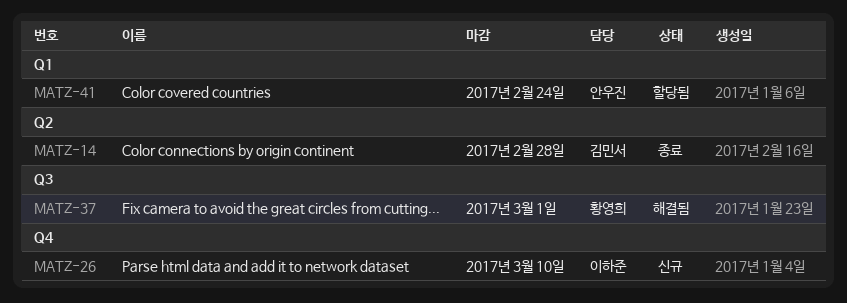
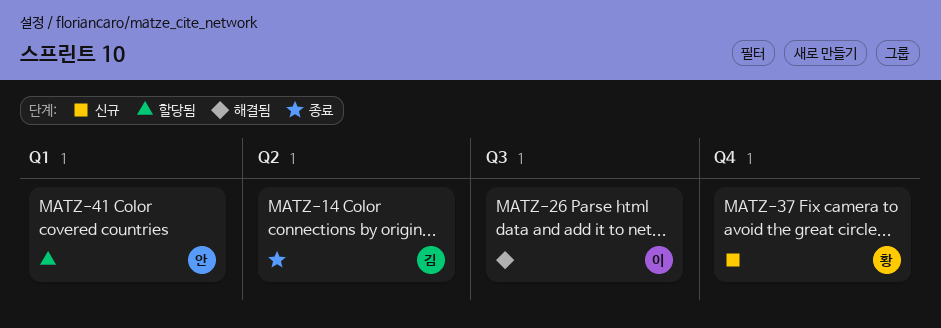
MATZ-26, status: 신규 -> 해결됨
MATZ-26, label: Q4 -> Q3
MATZ-37, status: 해결됨 -> 신규
MATZ-37, label: Q3 -> Q4

